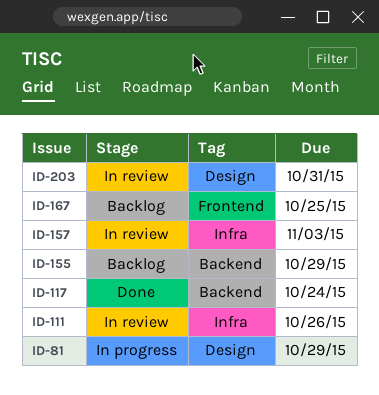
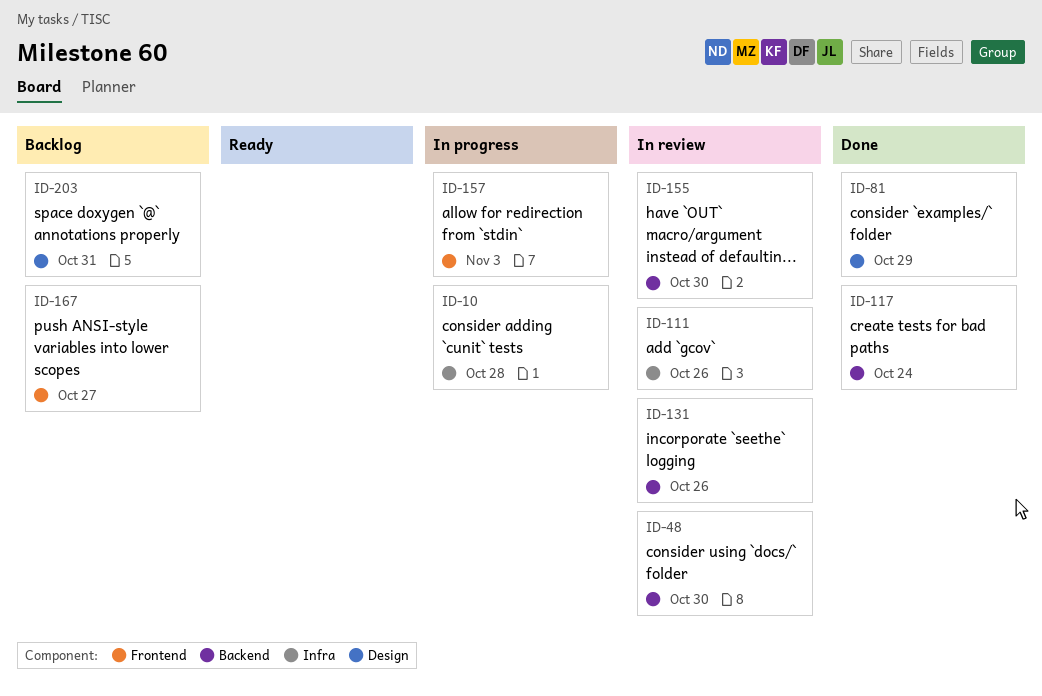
ID-10: none -> present
ID-48: none -> present
ID-81, status: In progress -> Done
ID-131: none -> present
ID-155, status: Backlog -> In review
ID-155, due: Oct 29 -> Oct 30
ID-157, status: In review -> In progress
ID-157, label: Infra -> Frontend
ID-167, due: Oct 25 -> Oct 27
ID-203, status: In review -> Backlog

